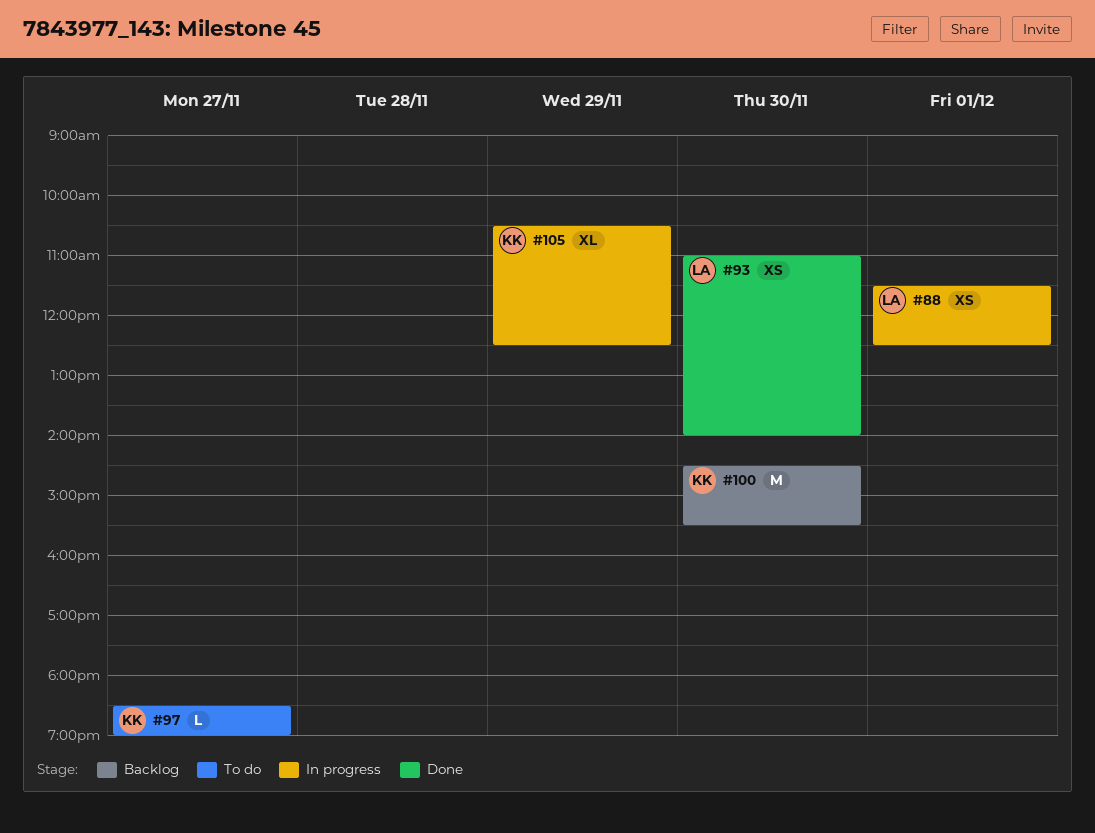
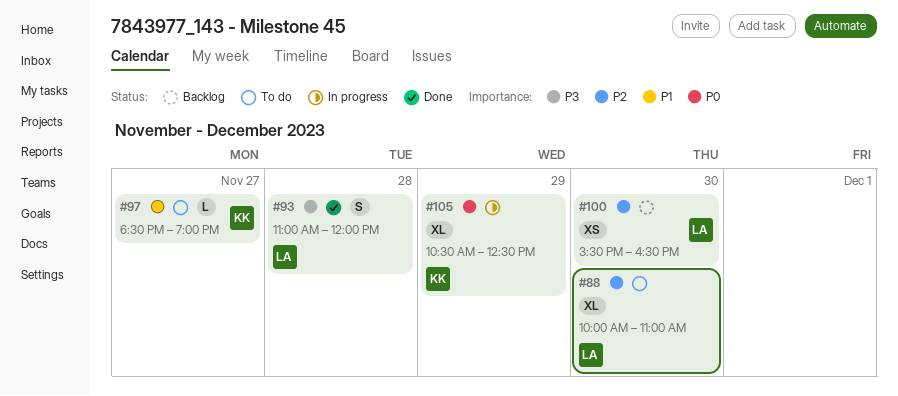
#88, status: In progress -> To do
#88, estimate: XS -> XL
#88, day: Dec 1 -> Nov 30
#88, begins: 11:30 -> 10:00
#88, ends: 12:30 -> 11:00
#93, estimate: XS -> S
#93, day: Nov 30 -> Nov 28
#93, ends: 14:00 -> 12:00
#100, owner: KK -> LA
#100, estimate: M -> XS
#100, begins: 14:30 -> 15:30
#100, ends: 15:30 -> 16:30

